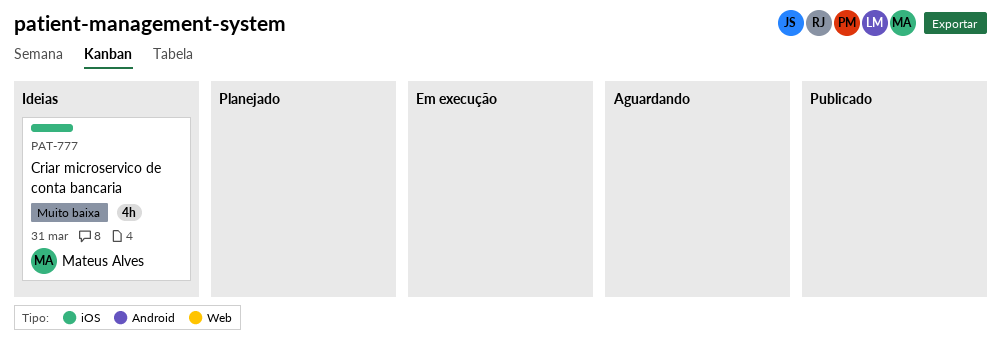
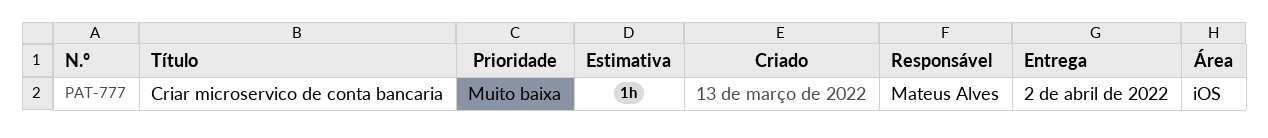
PAT-777, estimate: 4h -> 1h
PAT-777, due: Mar 31 -> Apr 2

